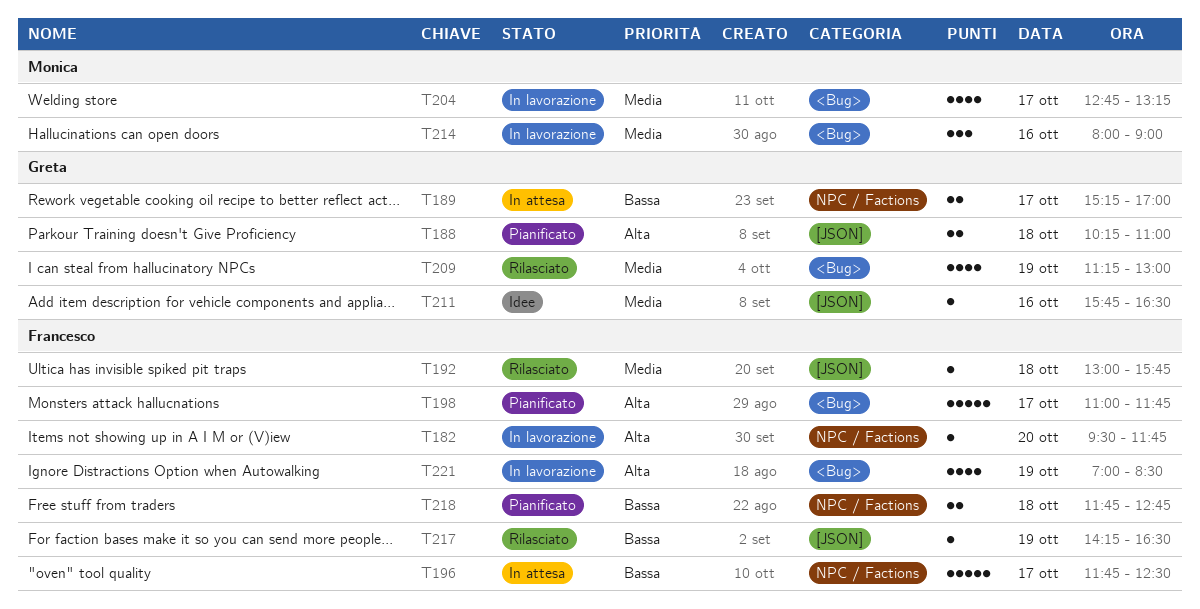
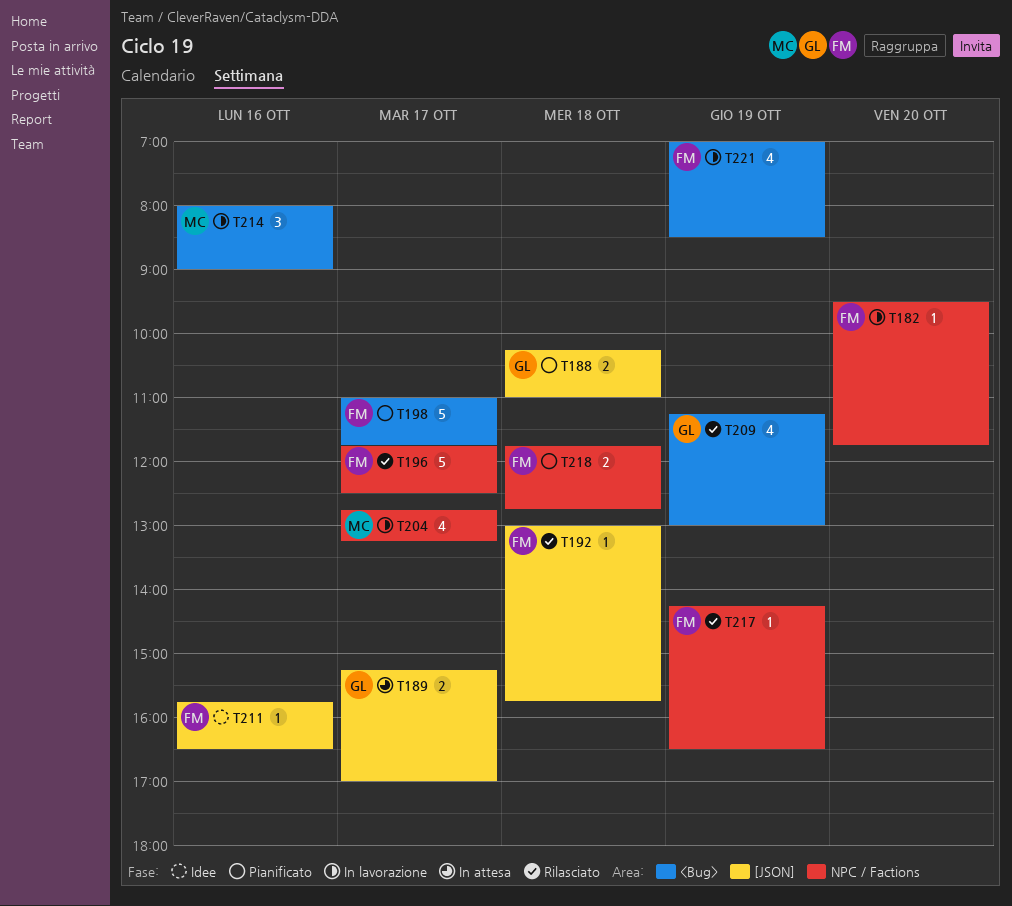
T189, label: NPC / Factions -> [JSON]
T196, status: In attesa -> Rilasciato
T204, label: <Bug> -> NPC / Factions
T211, owner: Greta -> Francesco
T217, label: [JSON] -> NPC / Factions

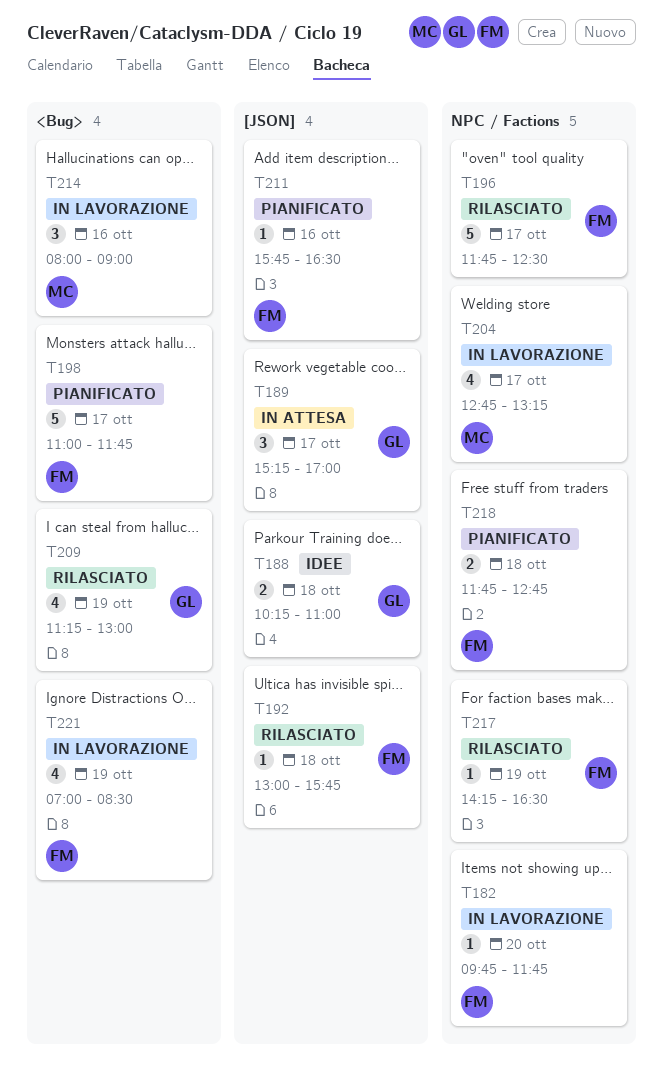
T182, begins: 09:30 -> 09:45
T188, status: Pianificato -> Idee
T189, estimate: 2 -> 3
T211, status: Idee -> Pianificato

